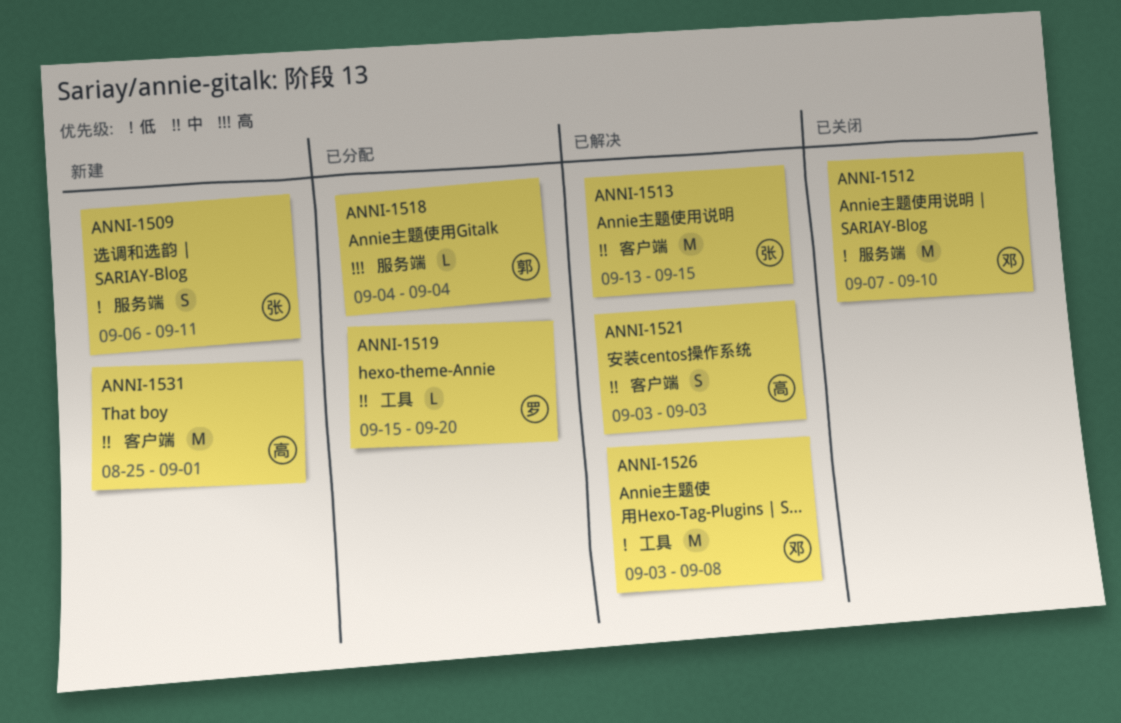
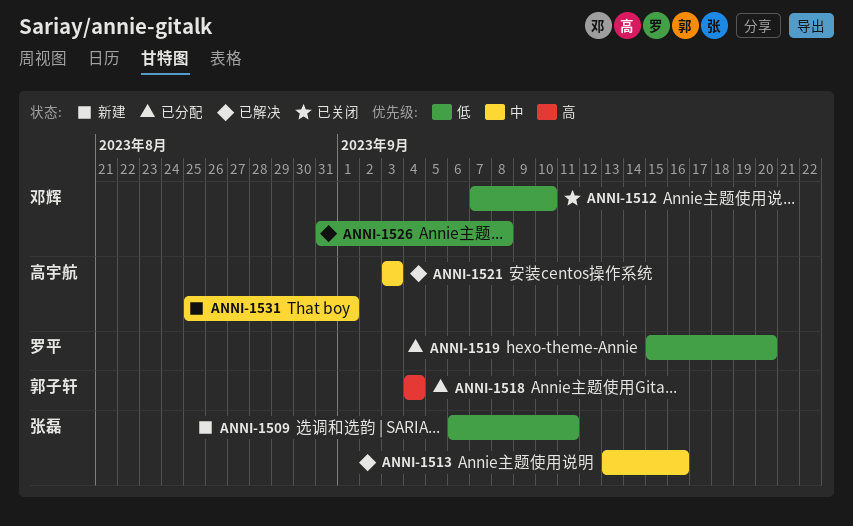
ANNI-1513, due: Sep 15 -> Sep 16
ANNI-1519, priority: 中 -> 低
ANNI-1526, start: Sep 3 -> Aug 31

